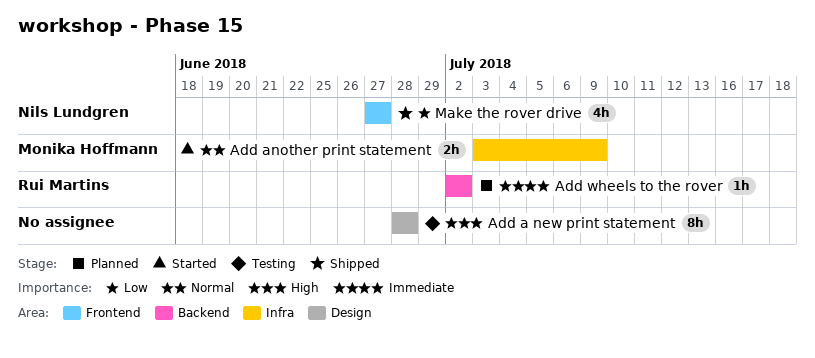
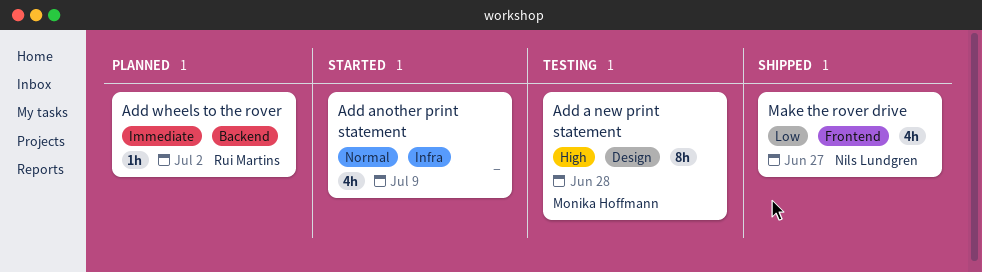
Add a new print statement, owner: none -> Monika Hoffmann
Add another print statement, owner: Monika Hoffmann -> none
Add another print statement, estimate: 2h -> 4h

